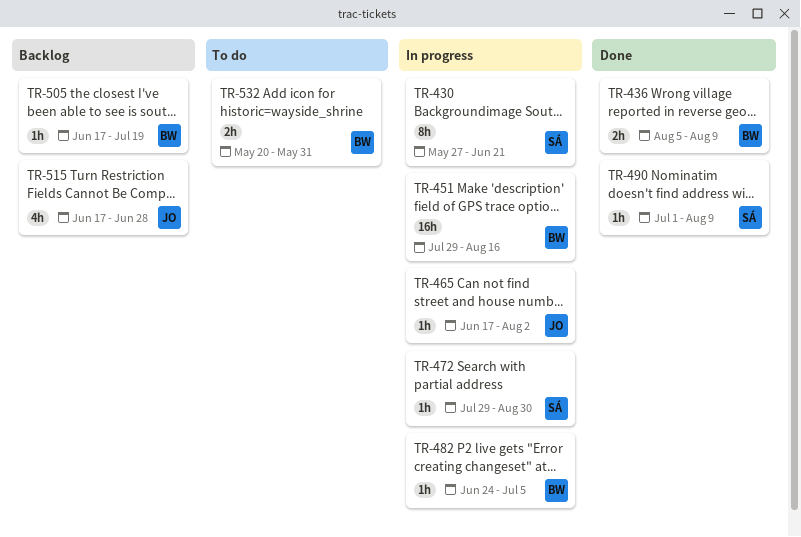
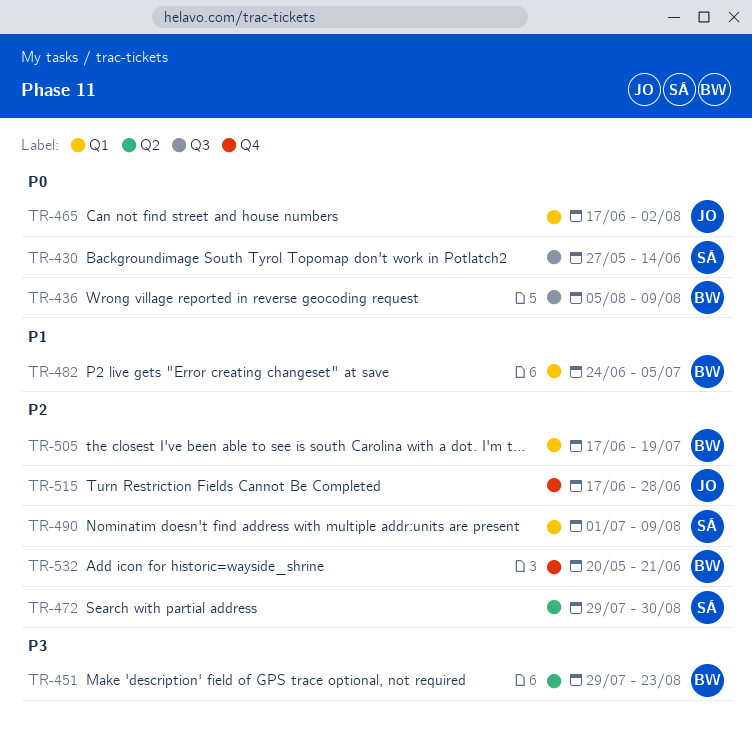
TR-430, due: Jun 21 -> Jun 14
TR-451, due: Aug 16 -> Aug 23
TR-532, due: May 31 -> Jun 21

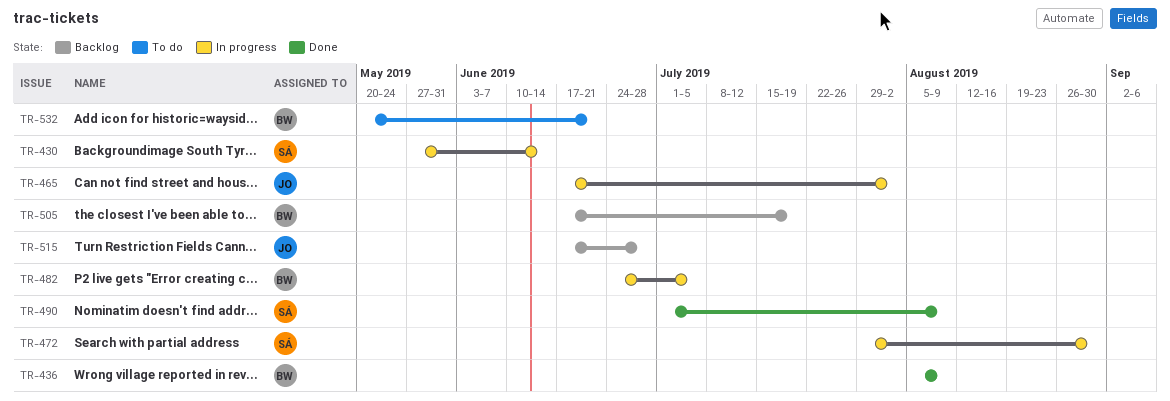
TR-451: present -> none

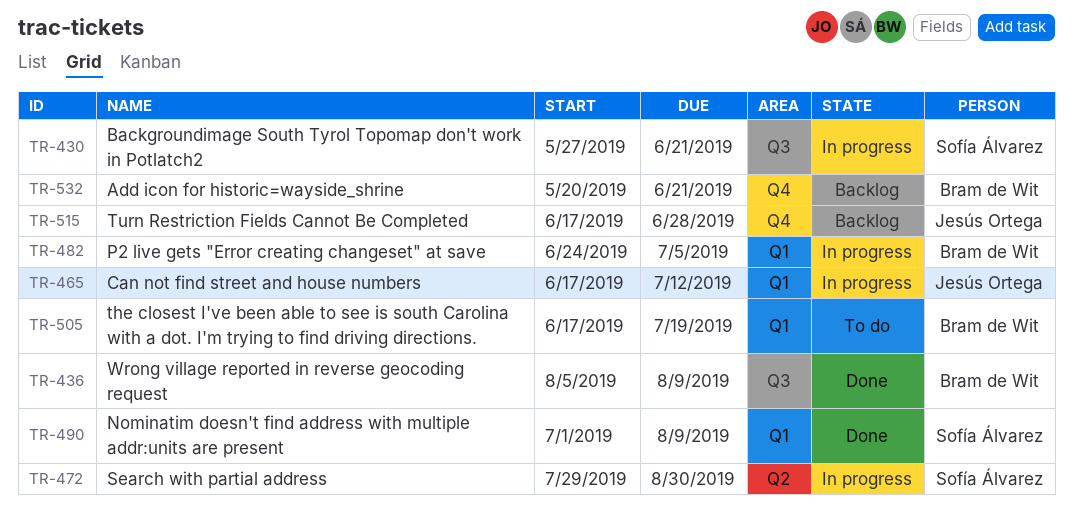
TR-430, due: Jun 14 -> Jun 21
TR-465, due: Aug 2 -> Jul 12
TR-505, status: Backlog -> To do
TR-532, status: To do -> Backlog

